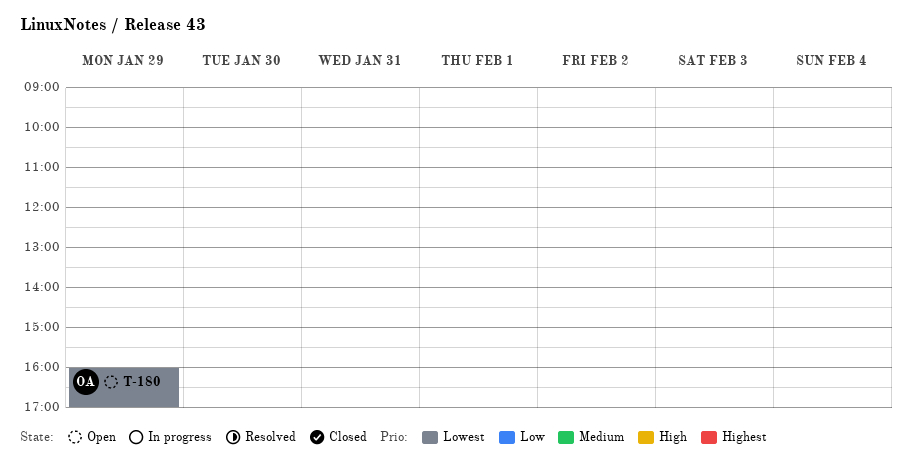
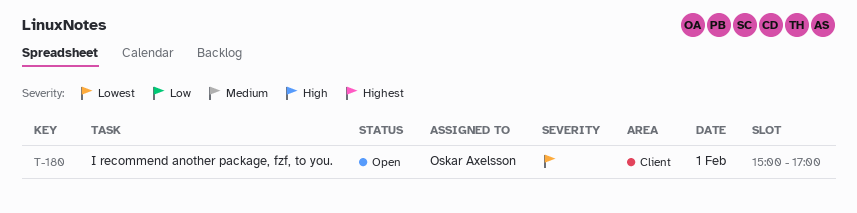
T-180, day: Jan 29 -> Feb 1
T-180, begins: 16:00 -> 15:00

